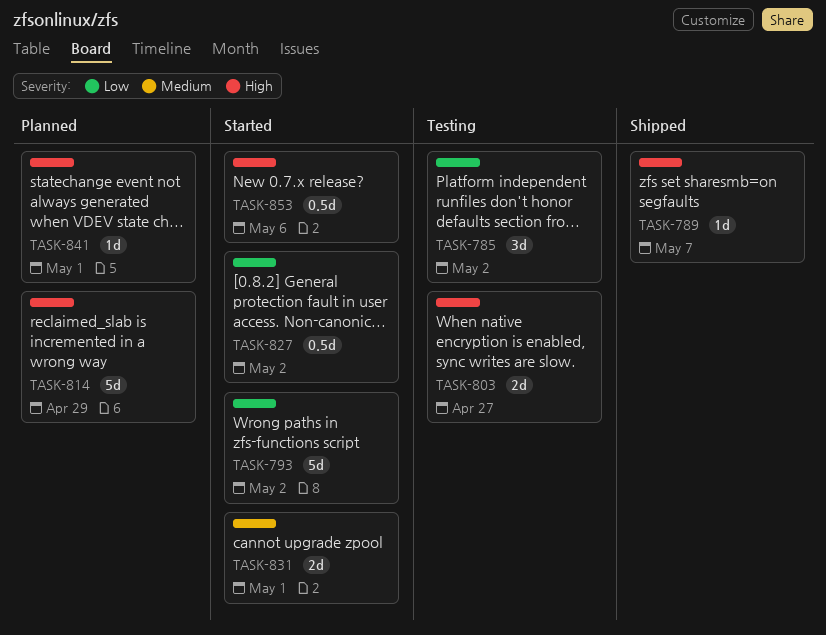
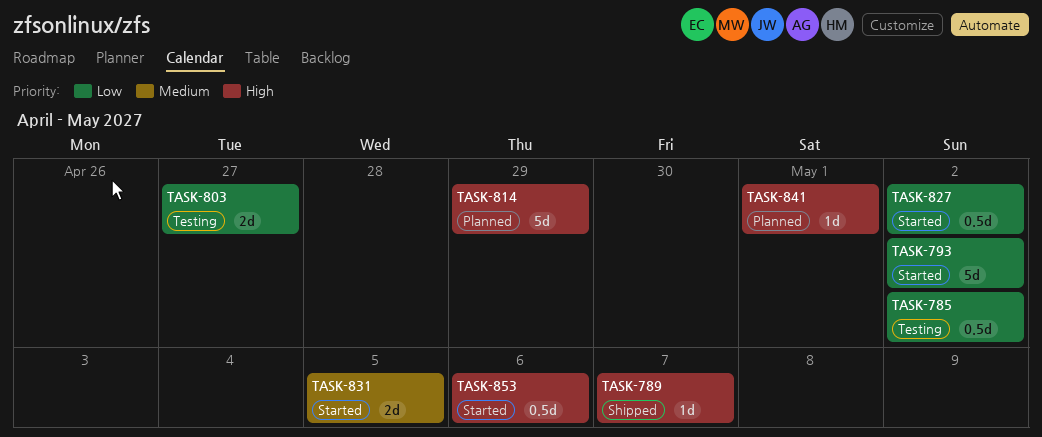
TASK-785, estimate: 3d -> 0.5d
TASK-803, priority: High -> Low
TASK-831, due: May 1 -> May 5

